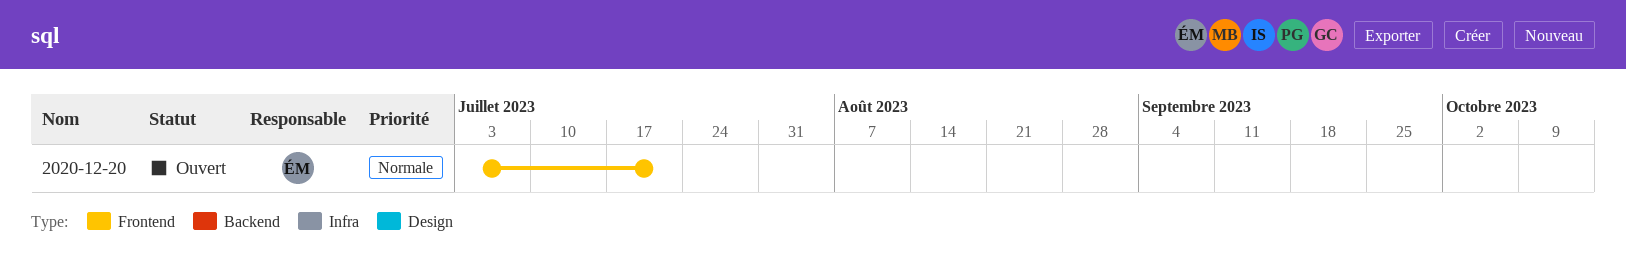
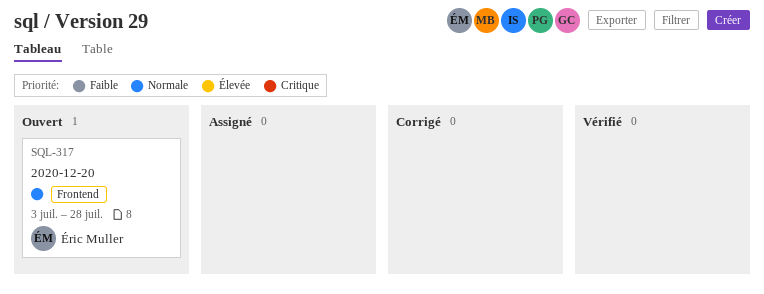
2020-12-20, due: Jul 21 -> Jul 28

